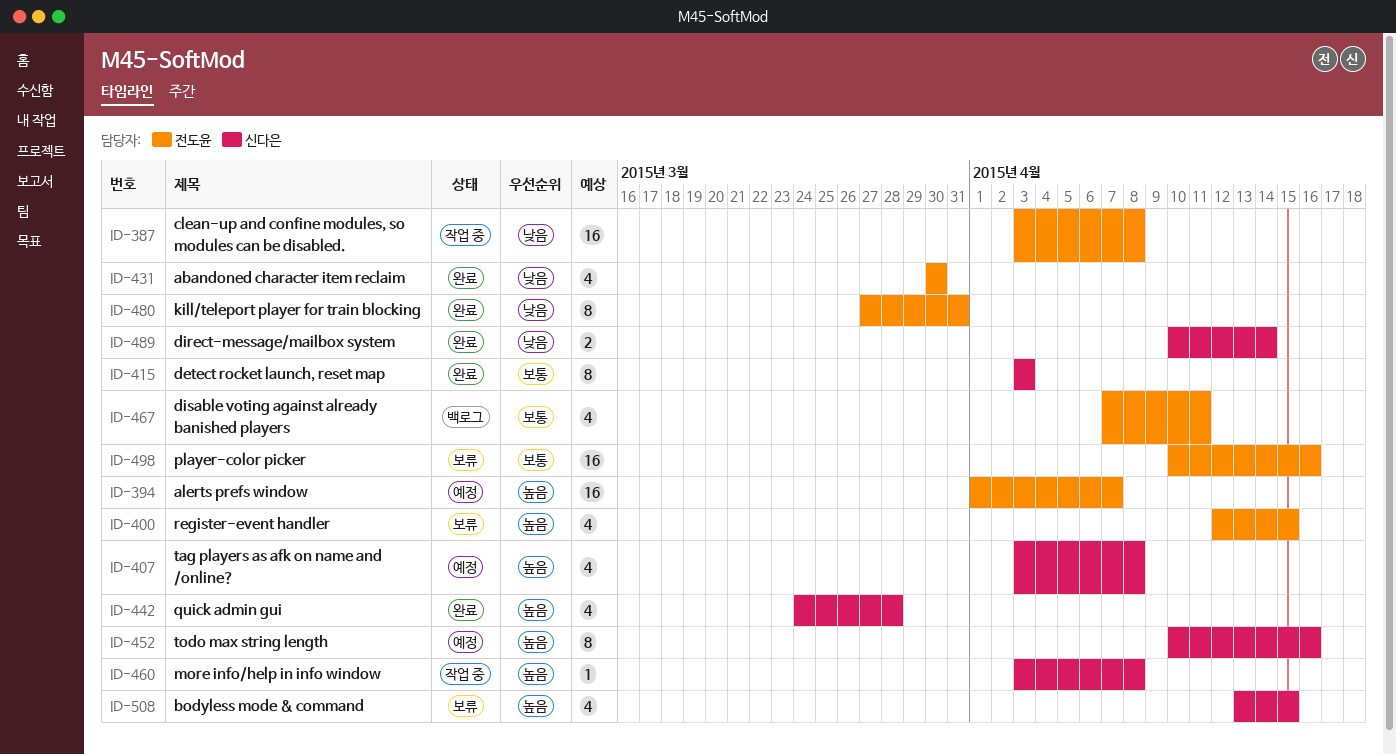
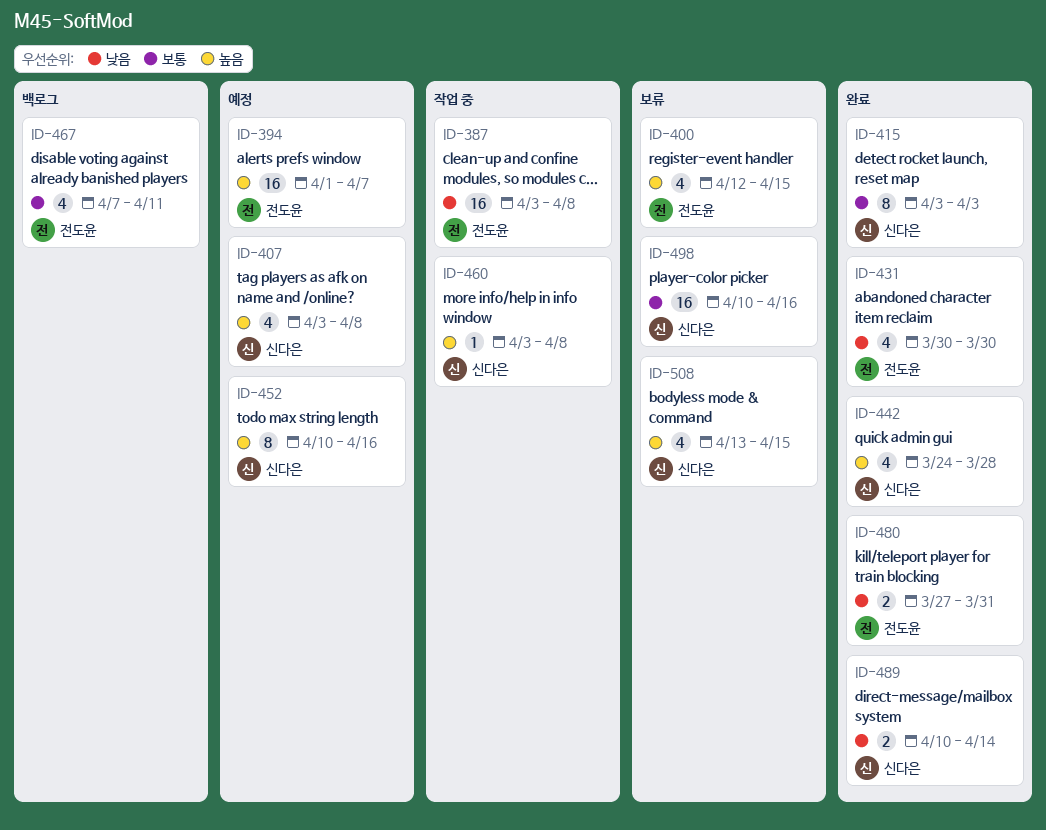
ID-480, estimate: 8 -> 2
ID-498, owner: 전도윤 -> 신다은

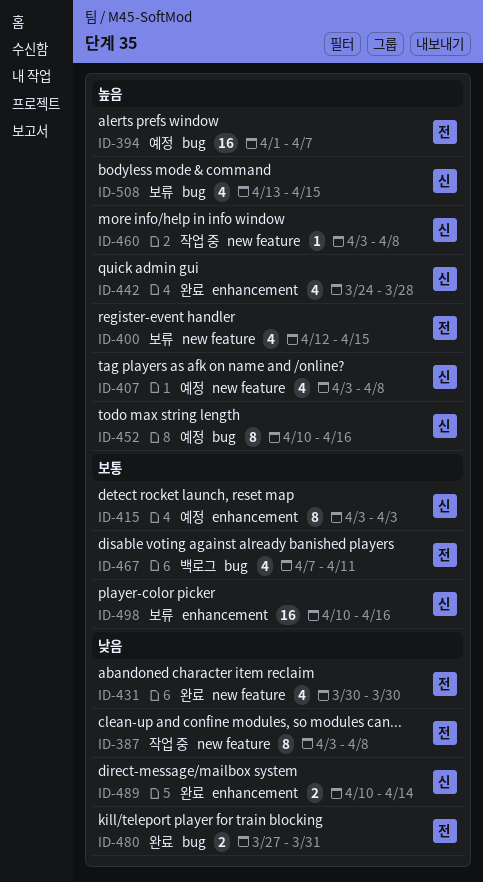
ID-387, estimate: 16 -> 8
ID-415, status: 완료 -> 예정

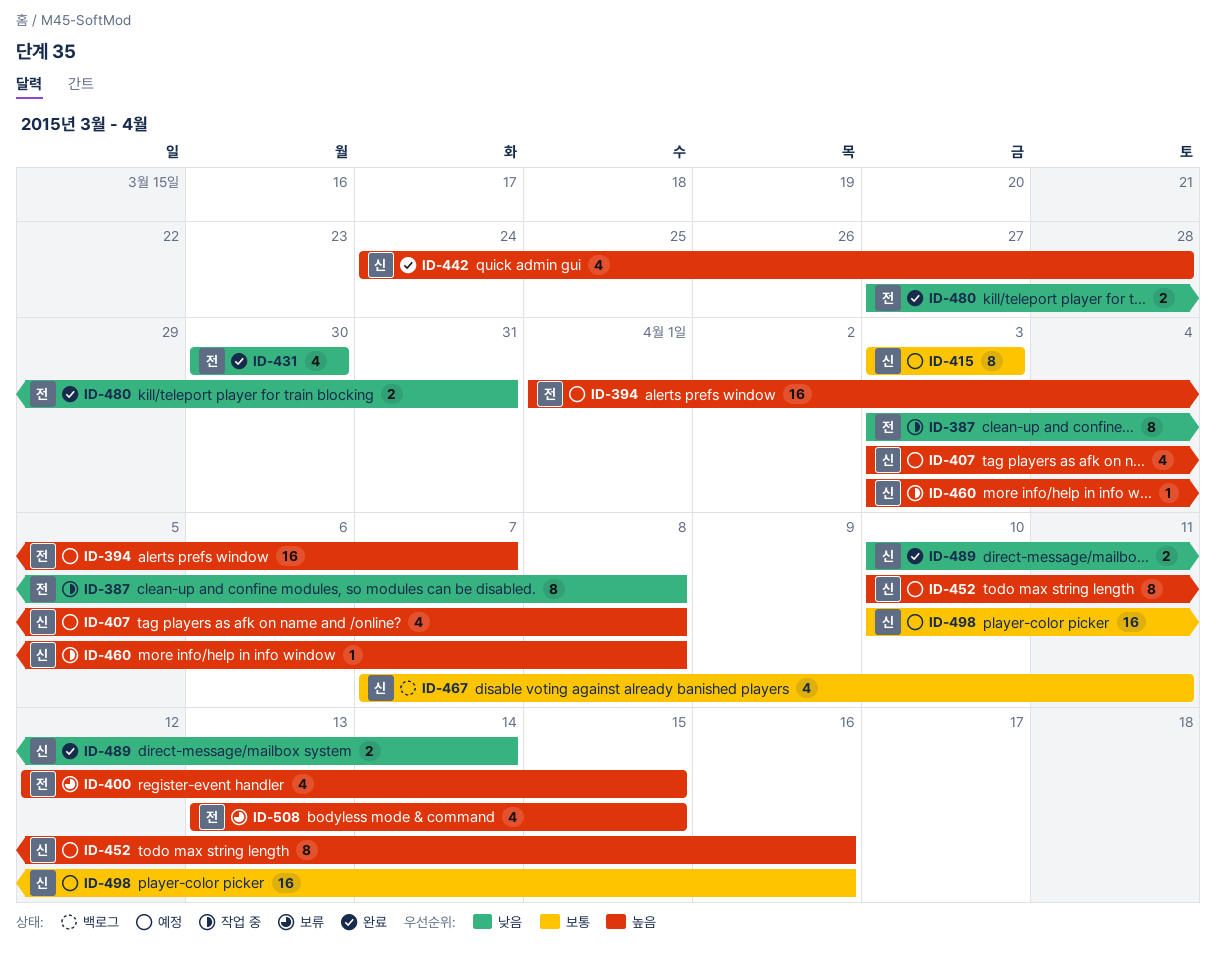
ID-467, owner: 전 -> 신
ID-498, status: 보류 -> 예정
ID-508, owner: 신 -> 전

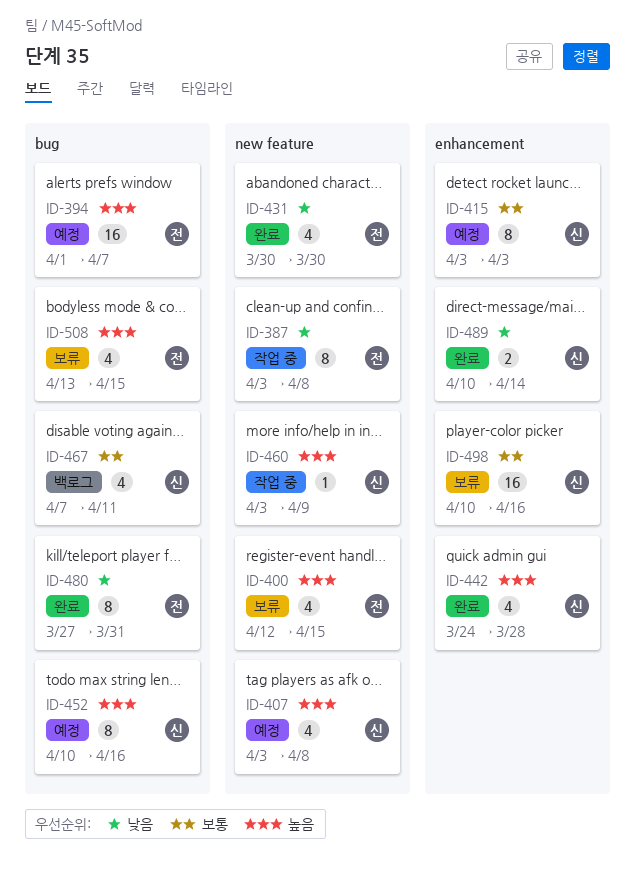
ID-460, due: Apr 8 -> Apr 9
ID-480, estimate: 2 -> 8
ID-498, status: 예정 -> 보류

